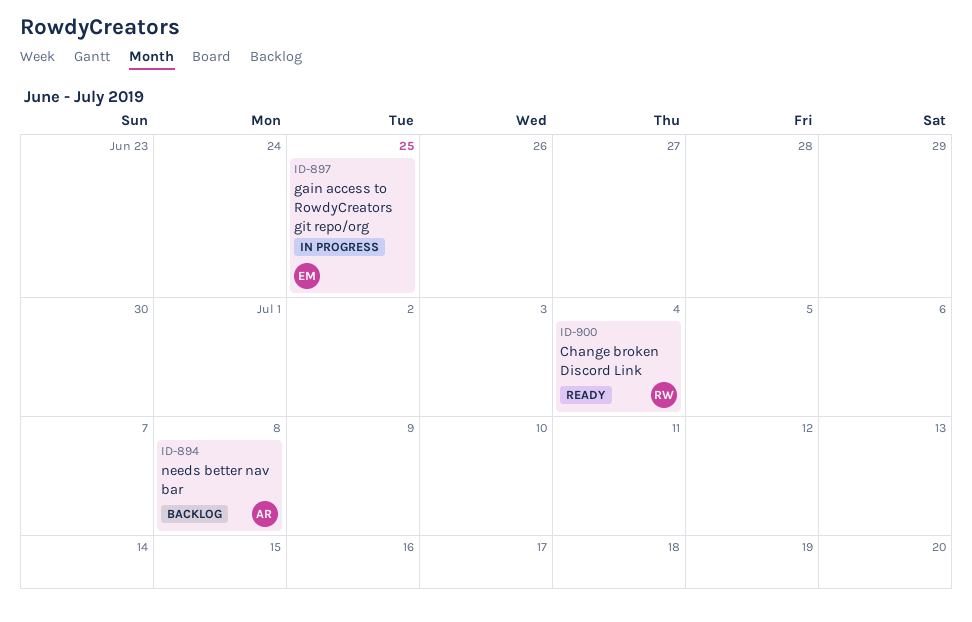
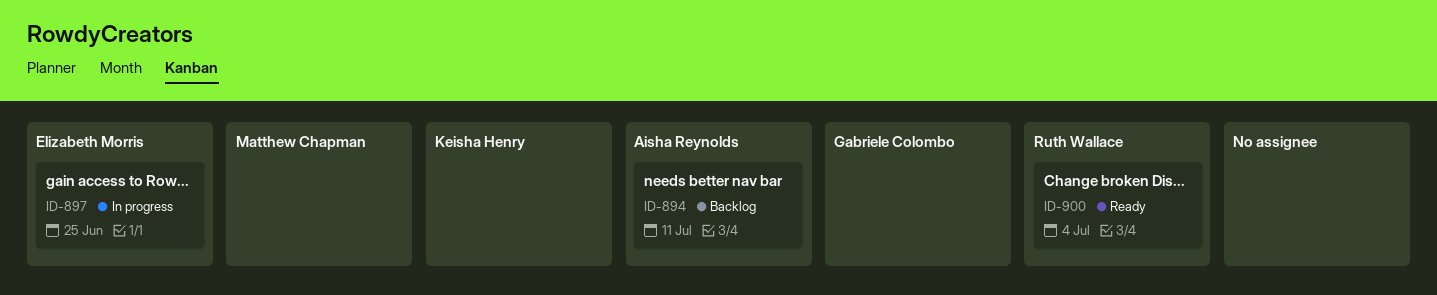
ID-894, due: Jul 8 -> Jul 11

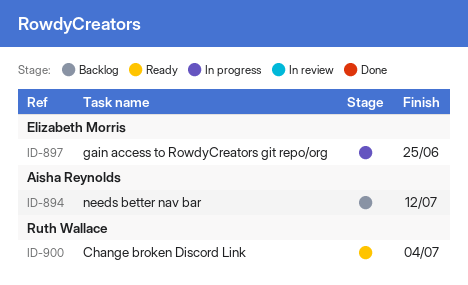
ID-894, due: Jul 11 -> Jul 12

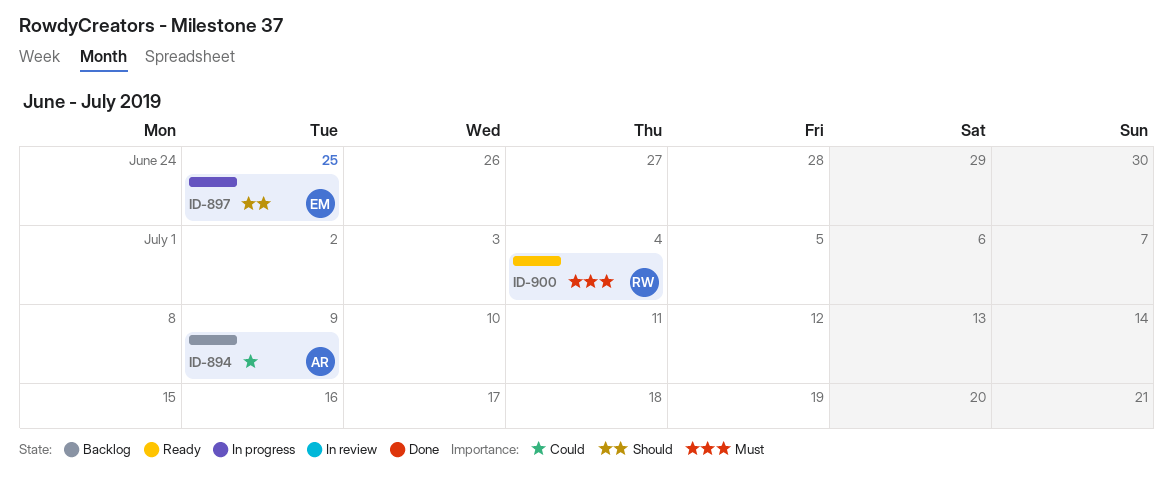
ID-894, due: Jul 12 -> Jul 9

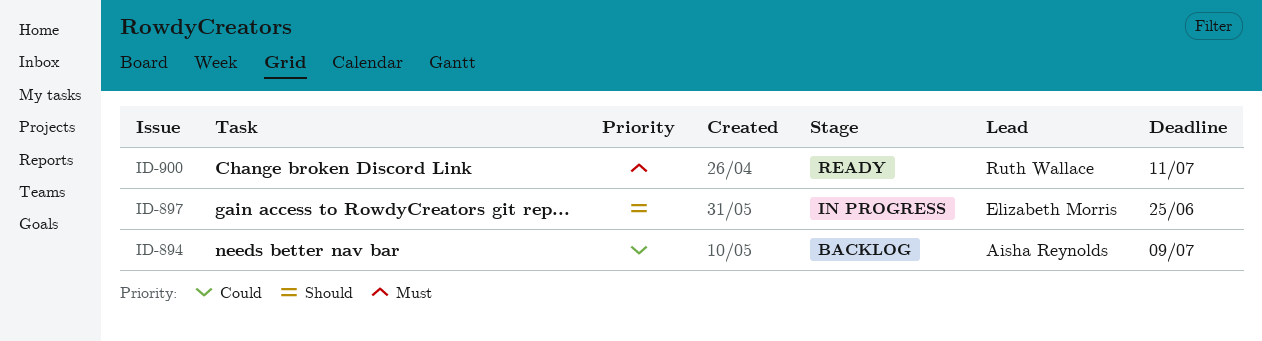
ID-900, due: Jul 4 -> Jul 11

